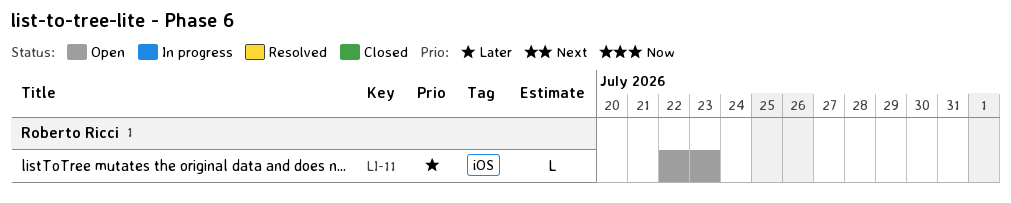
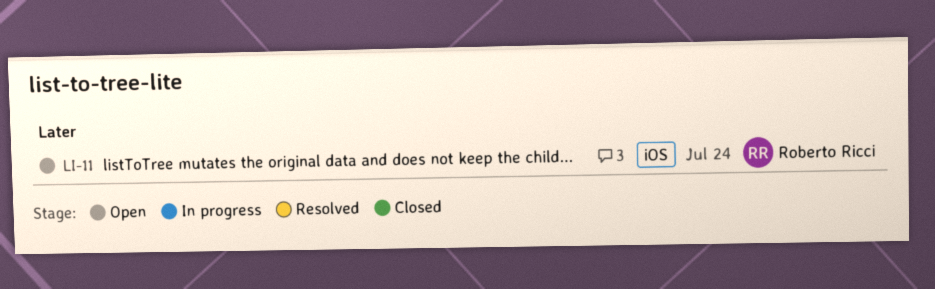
LI-11, due: Jul 23 -> Jul 24

